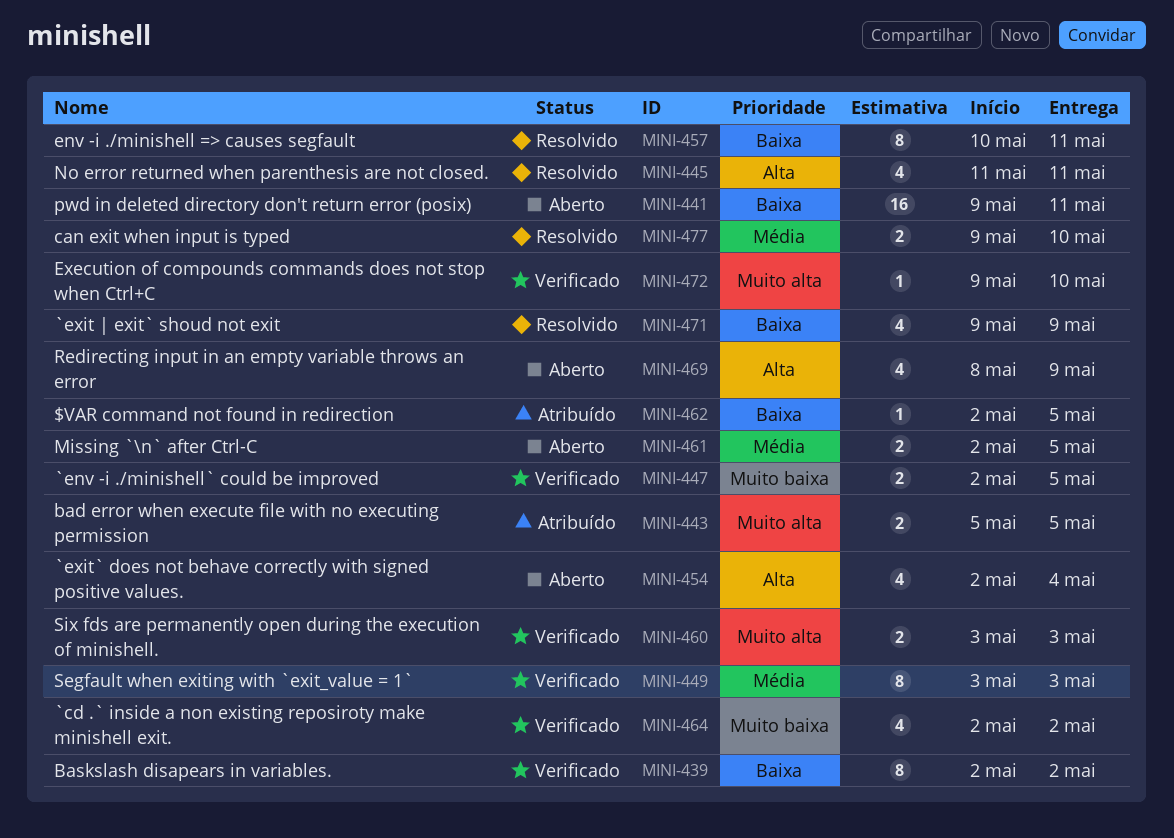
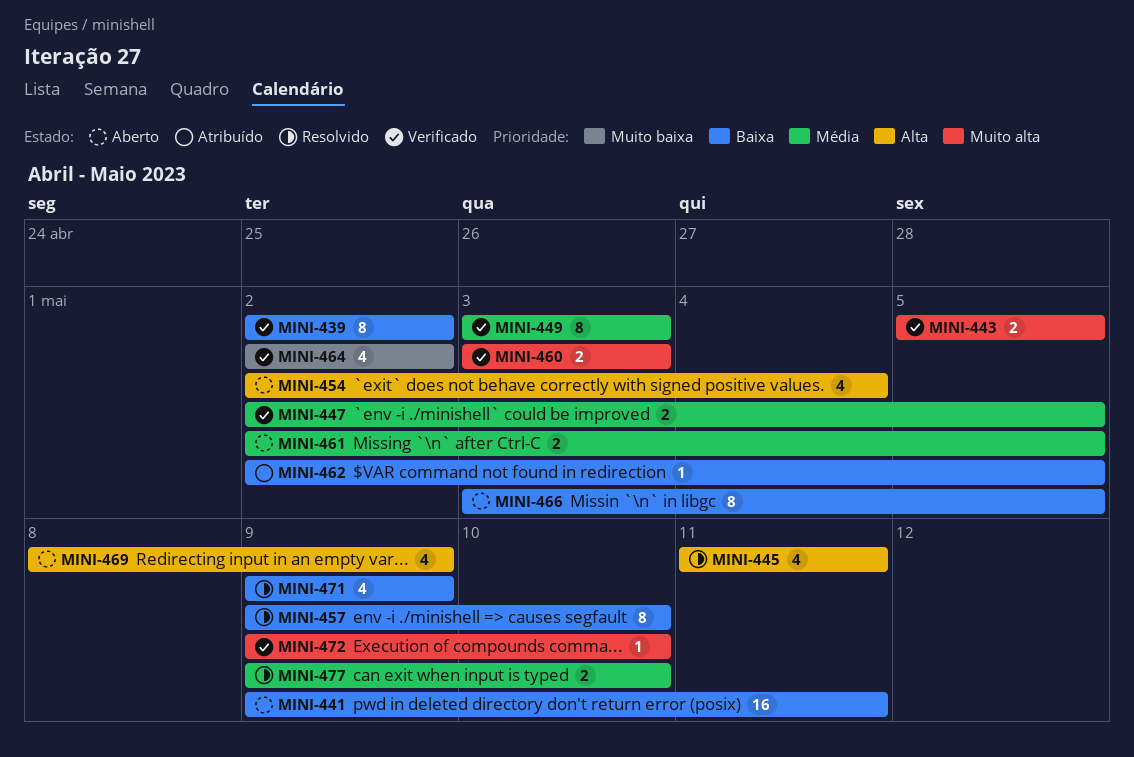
MINI-443, status: Atribuído -> Verificado
MINI-447, priority: Muito baixa -> Média
MINI-457, start: May 10 -> May 9
MINI-457, due: May 11 -> May 10
MINI-466: none -> present

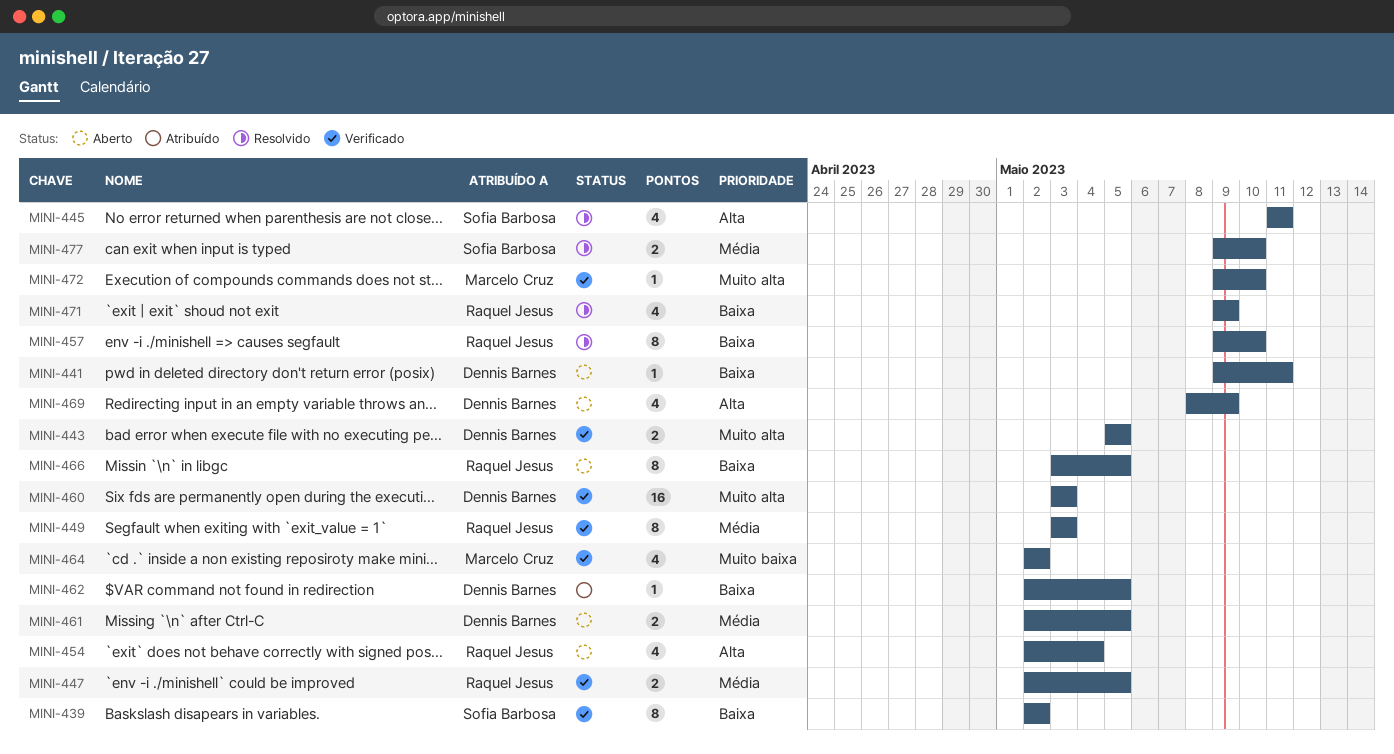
MINI-441, estimate: 16 -> 1
MINI-460, estimate: 2 -> 16

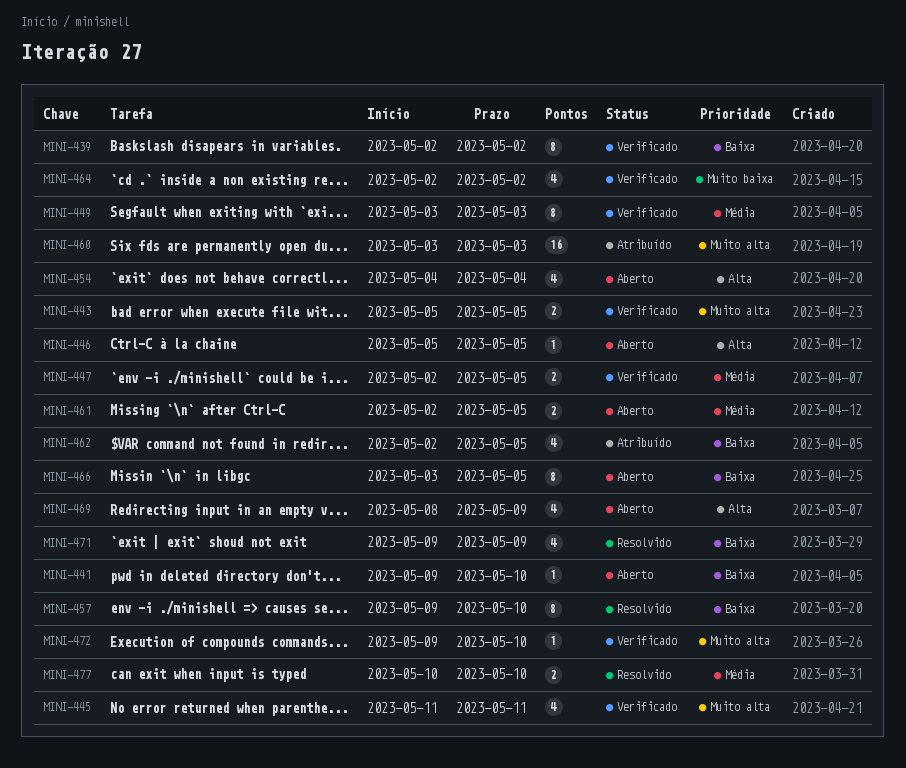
MINI-441, due: May 11 -> May 10
MINI-445, status: Resolvido -> Verificado
MINI-445, priority: Alta -> Muito alta
MINI-446: none -> present
MINI-454, start: May 2 -> May 4
MINI-460, status: Verificado -> Atribuído
MINI-462, estimate: 1 -> 4
MINI-477, start: May 9 -> May 10

